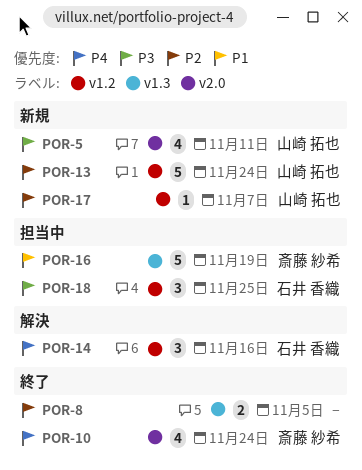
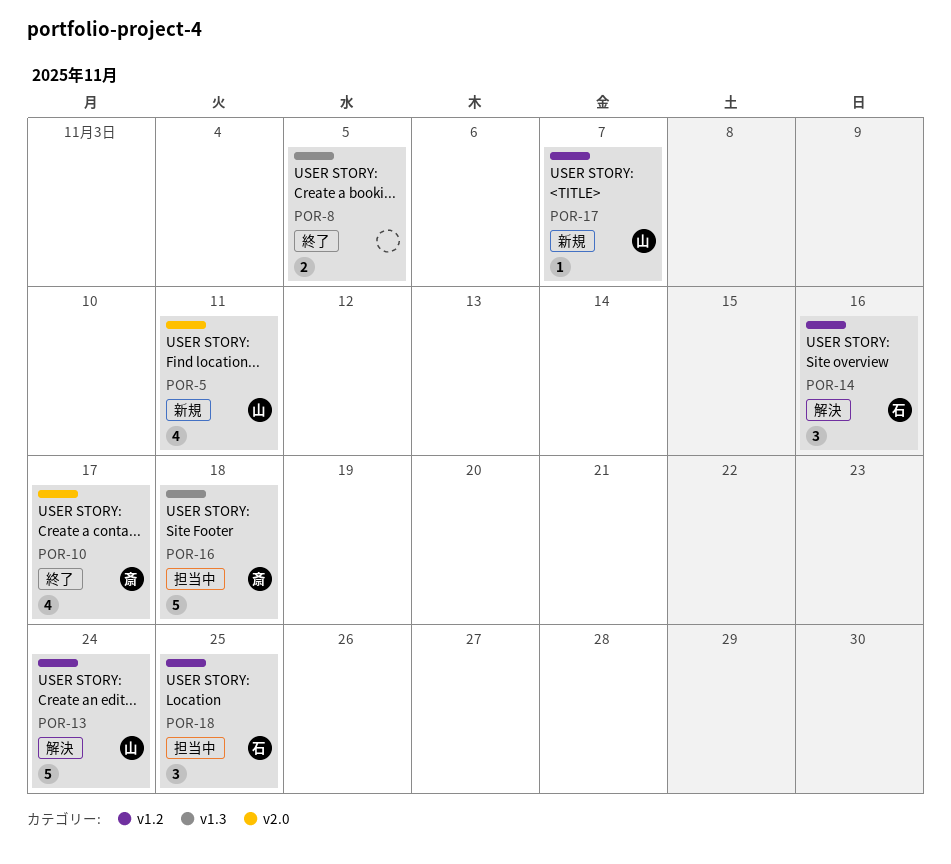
POR-10, due: Nov 24 -> Nov 17
POR-13, status: 新規 -> 解決
POR-16, due: Nov 19 -> Nov 18

